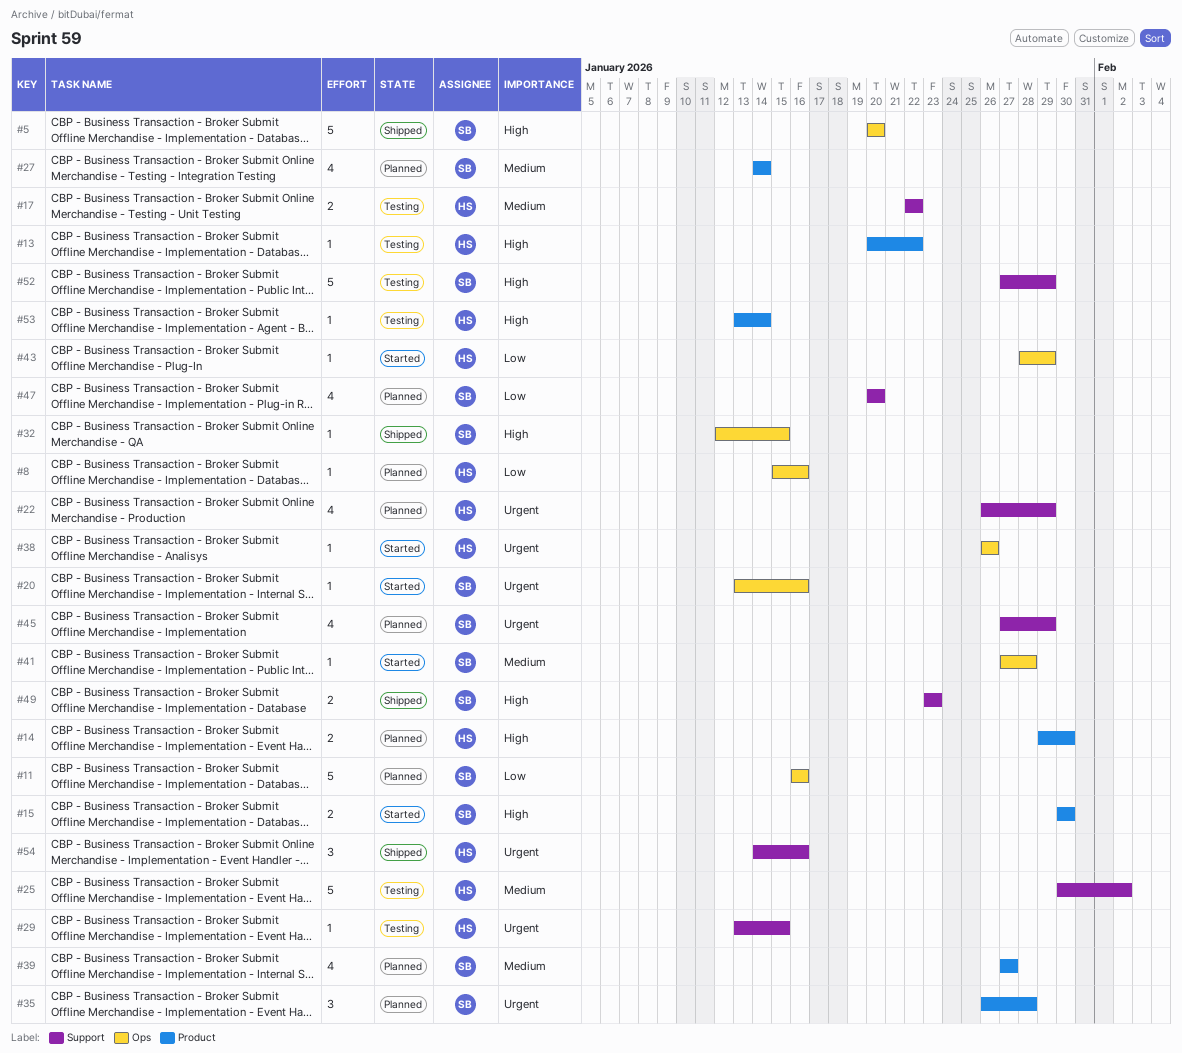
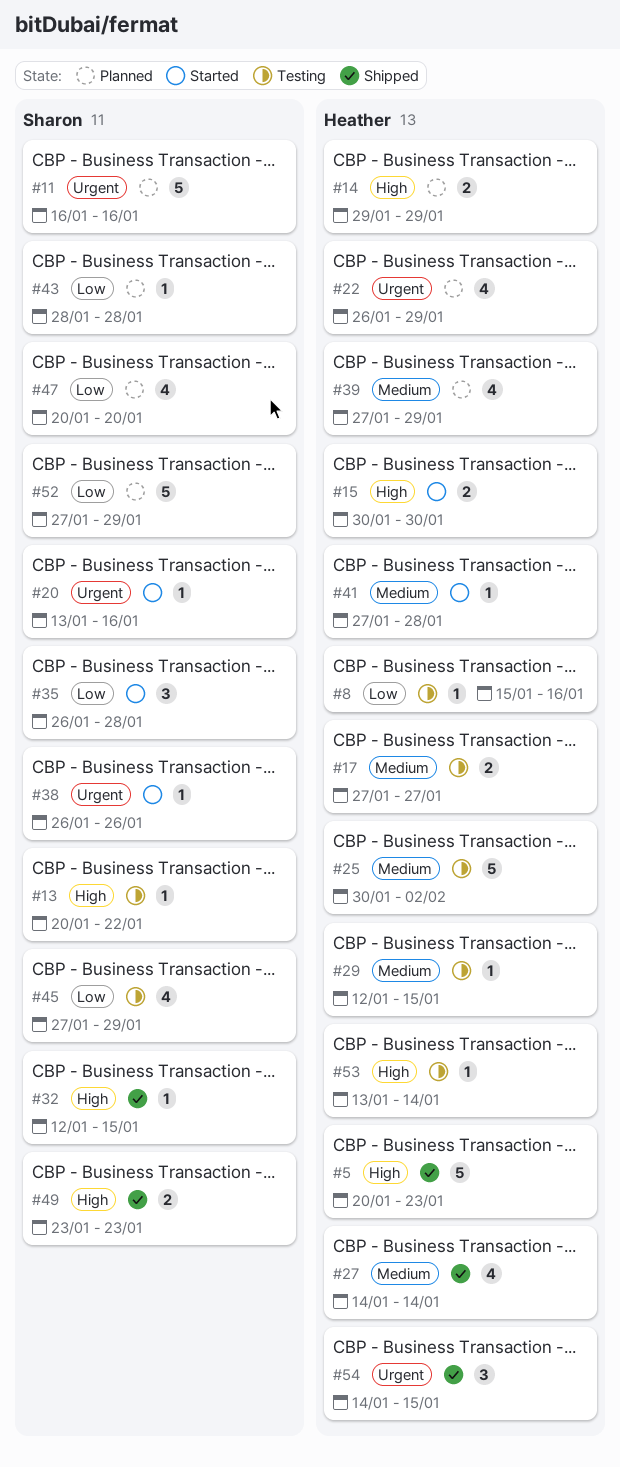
#5, owner: Sharon -> Heather
#5, due: Jan 20 -> Jan 23
#8, status: Planned -> Testing
#11, priority: Low -> Urgent
#13, owner: Heather -> Sharon
#14, due: Jan 30 -> Jan 29
#15, owner: Sharon -> Heather
#17, start: Jan 22 -> Jan 27
#17, due: Jan 22 -> Jan 27
#27, status: Planned -> Shipped
#27, owner: Sharon -> Heather
#29, priority: Urgent -> Medium
#29, start: Jan 13 -> Jan 12
#35, status: Planned -> Started
#35, priority: Urgent -> Low
#38, owner: Heather -> Sharon
#39, owner: Sharon -> Heather
#39, due: Jan 27 -> Jan 29
#41, owner: Sharon -> Heather
#43, status: Started -> Planned
#43, owner: Heather -> Sharon
#43, due: Jan 29 -> Jan 28
#45, status: Planned -> Testing
#45, priority: Urgent -> Low
#52, status: Testing -> Planned
#52, priority: High -> Low
#54, due: Jan 16 -> Jan 15

